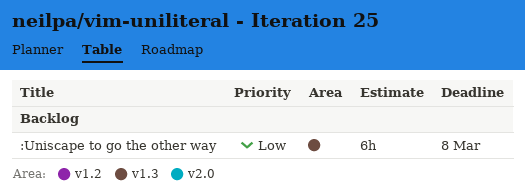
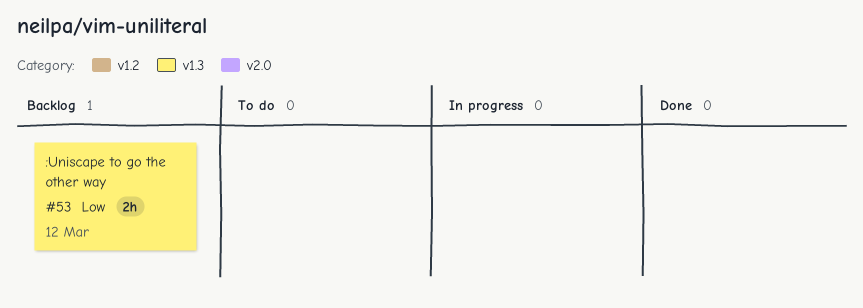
:Uniscape to go the other way, estimate: 6h -> 2h
:Uniscape to go the other way, due: Mar 8 -> Mar 12

